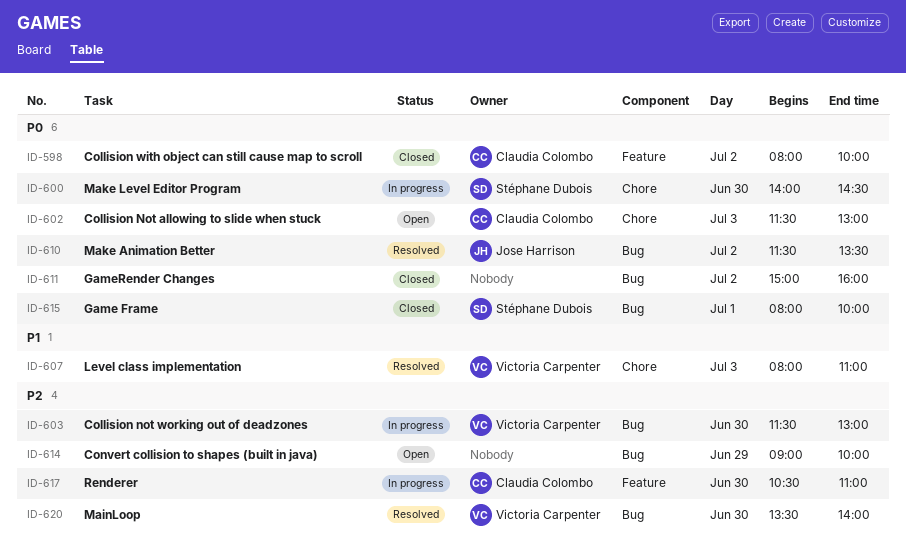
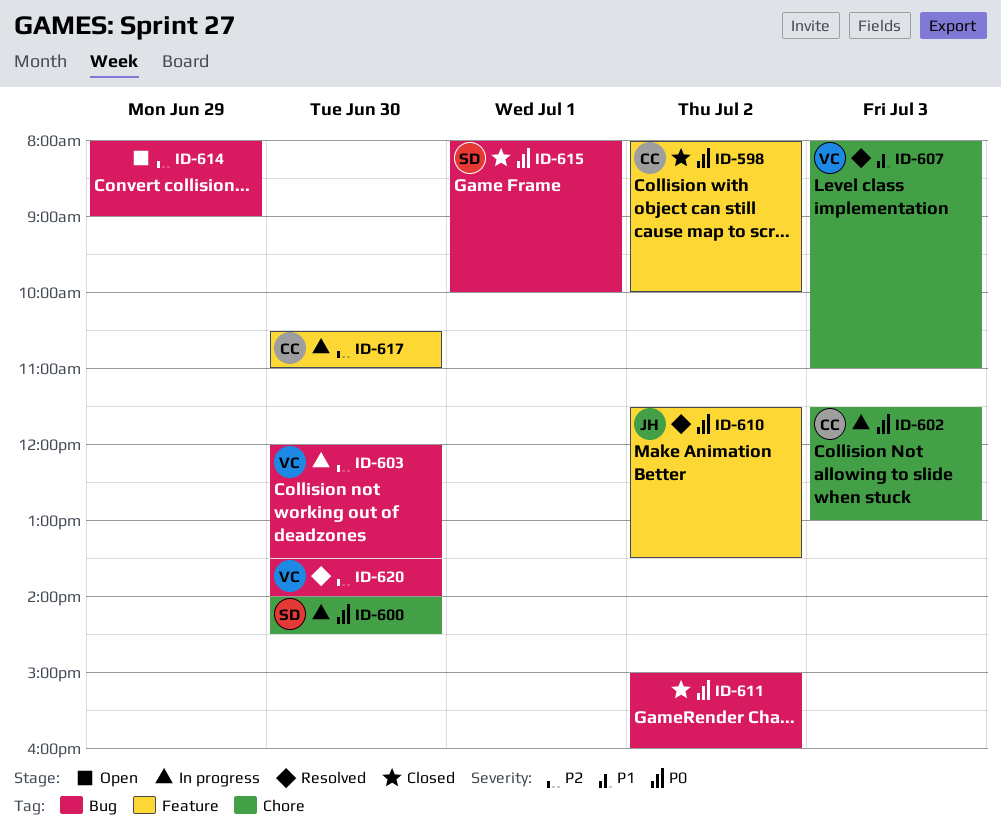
ID-602, status: Open -> In progress
ID-603, begins: 11:30 -> 12:00
ID-603, ends: 13:00 -> 13:30
ID-610, label: Bug -> Feature
ID-614, begins: 09:00 -> 08:00
ID-614, ends: 10:00 -> 09:00

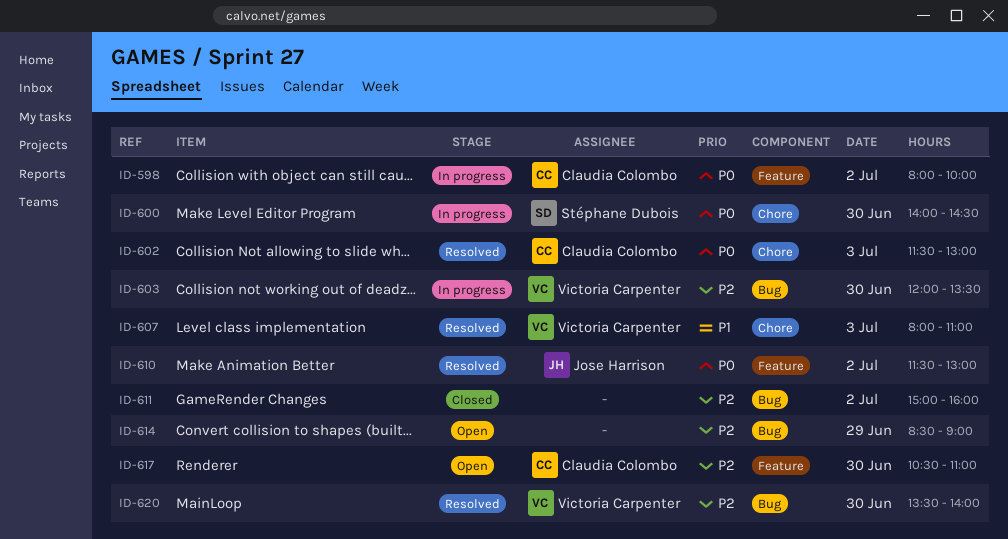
ID-598, status: Closed -> In progress
ID-602, status: In progress -> Resolved
ID-610, ends: 13:30 -> 13:00
ID-611, priority: P0 -> P2
ID-614, begins: 08:00 -> 08:30
ID-615: present -> none
ID-617, status: In progress -> Open

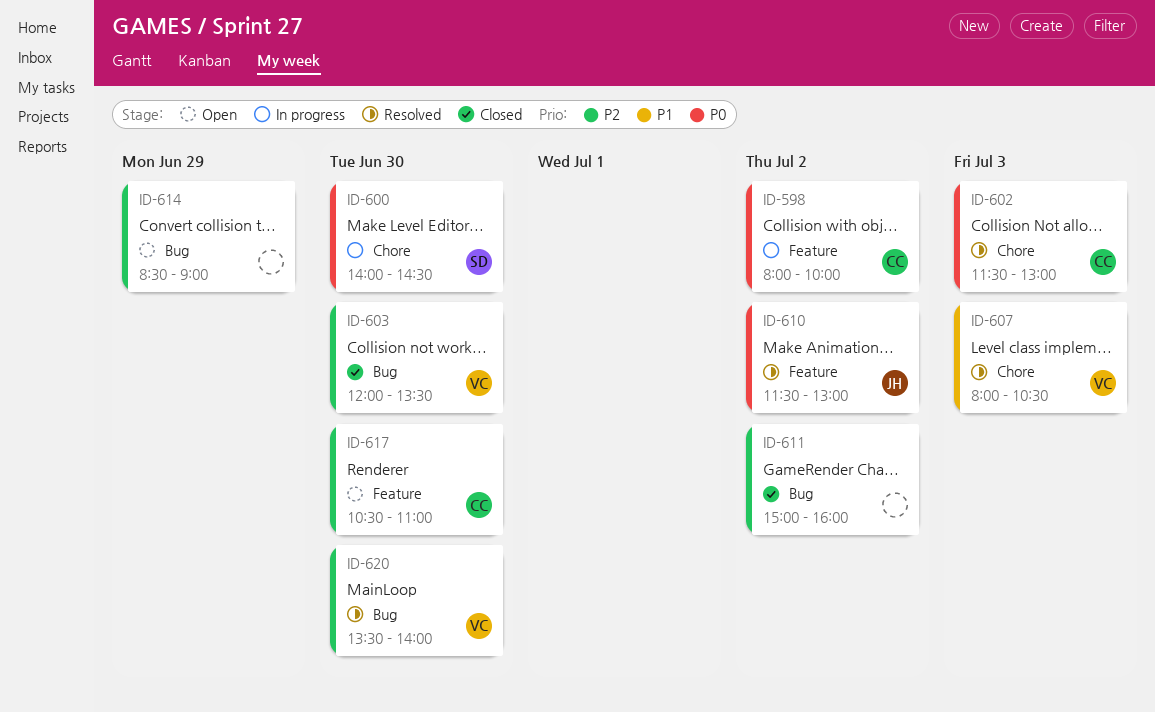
ID-603, status: In progress -> Closed
ID-607, ends: 11:00 -> 10:30

